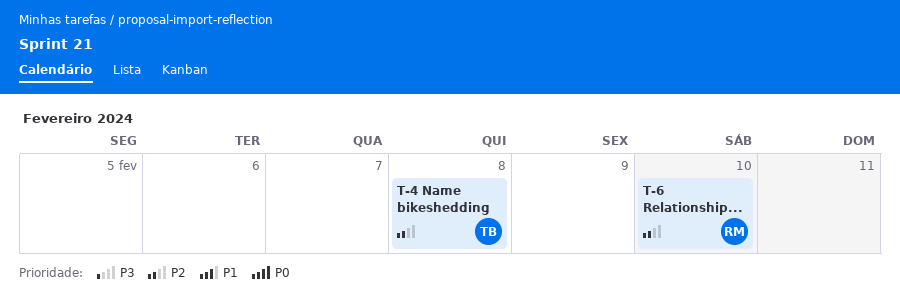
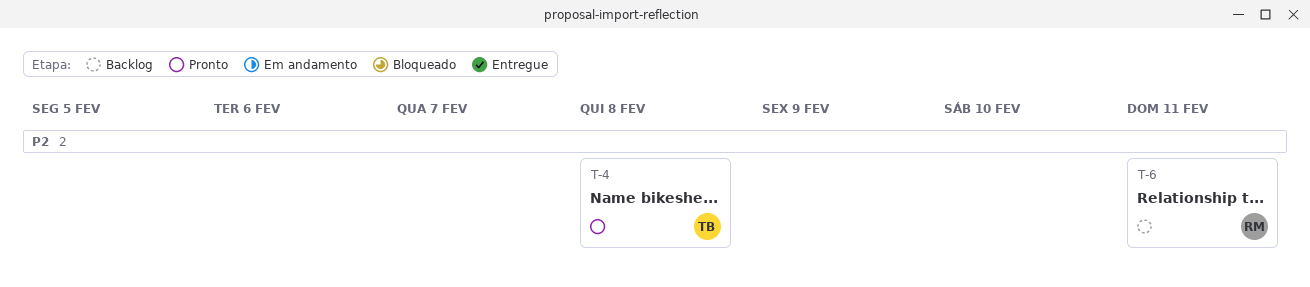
T-6, due: Feb 10 -> Feb 11

